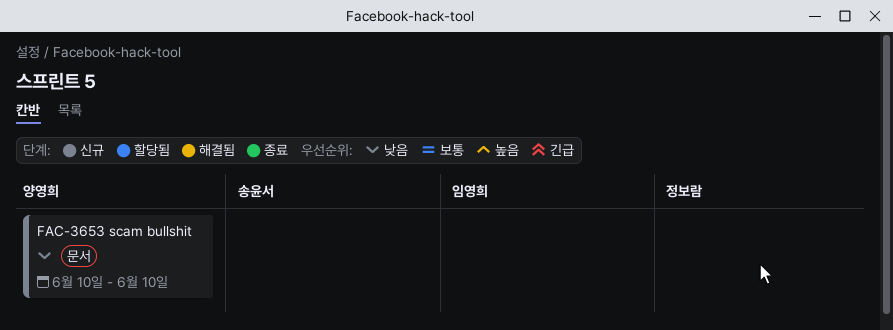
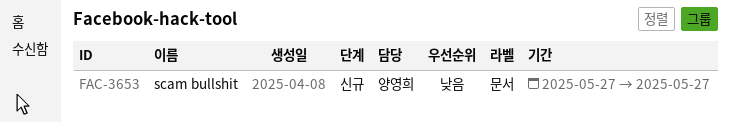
FAC-3653, start: Jun 10 -> May 27
FAC-3653, due: Jun 10 -> May 27

